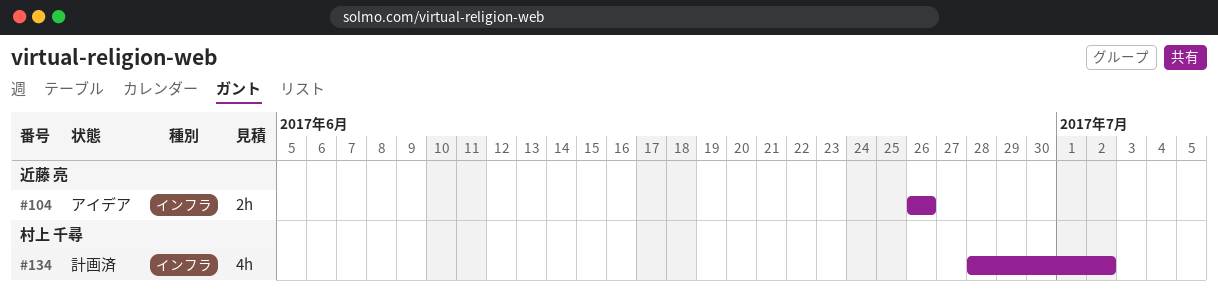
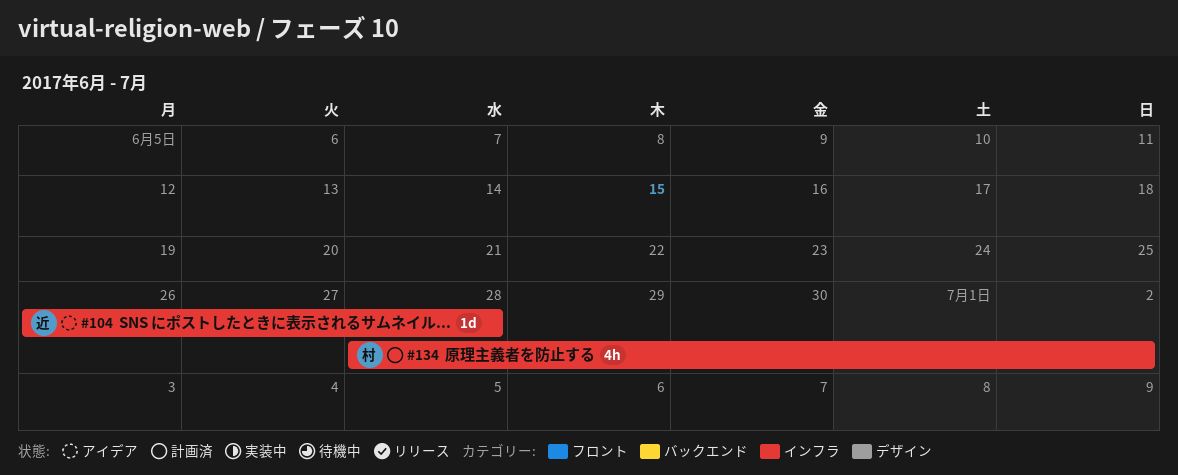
#104, estimate: 2h -> 1d
#104, due: Jun 26 -> Jun 28

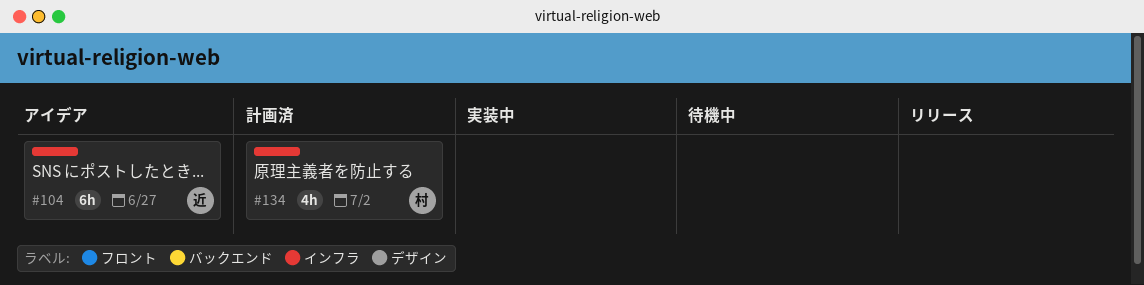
#104, estimate: 1d -> 6h
#104, due: Jun 28 -> Jun 27

